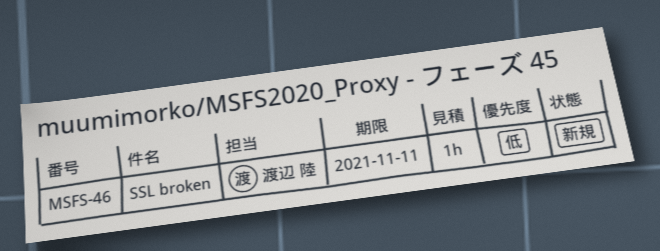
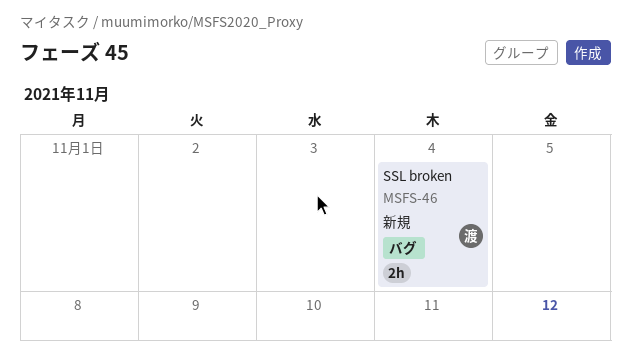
MSFS-46, estimate: 1h -> 2h
MSFS-46, due: Nov 11 -> Nov 4

